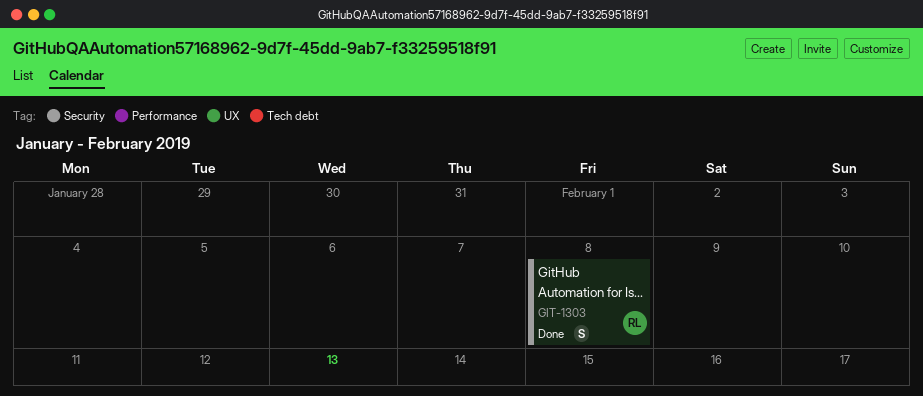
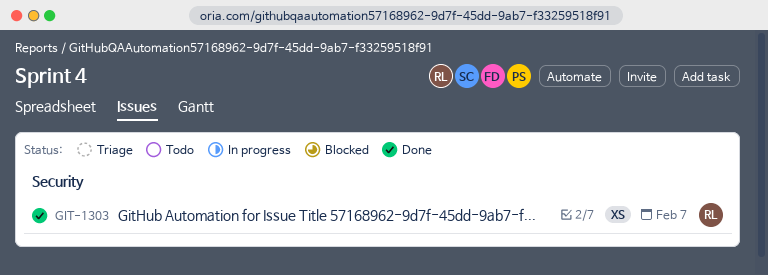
GIT-1303, estimate: S -> XS
GIT-1303, due: Feb 8 -> Feb 7

